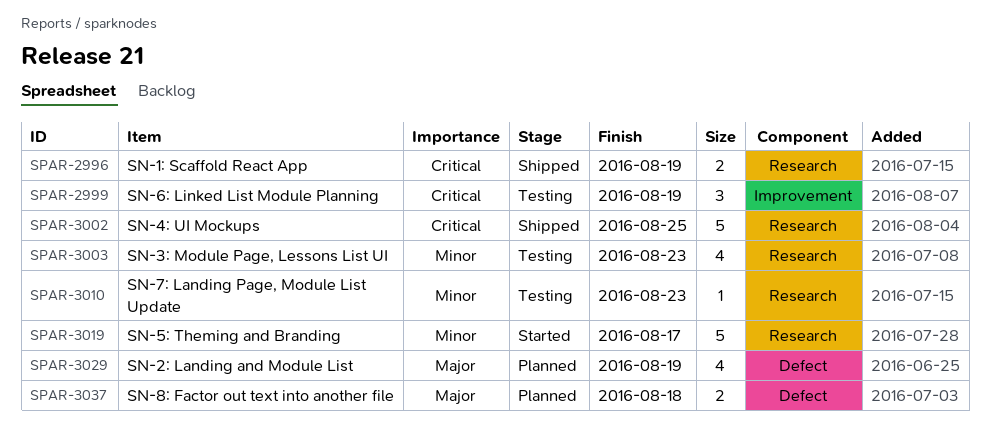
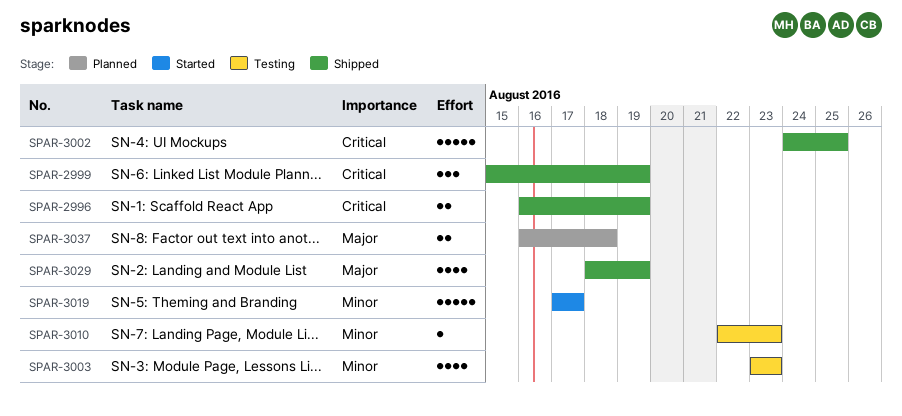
SPAR-2999, status: Testing -> Shipped
SPAR-3029, status: Planned -> Shipped

